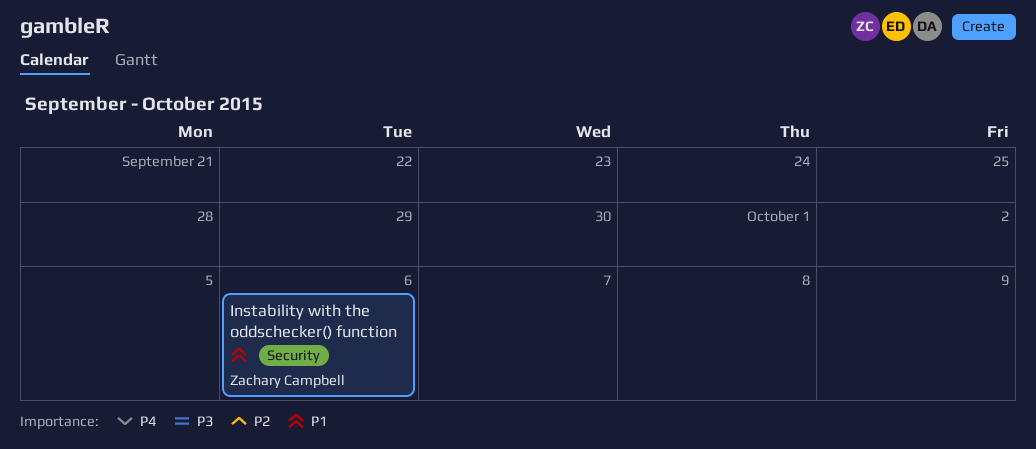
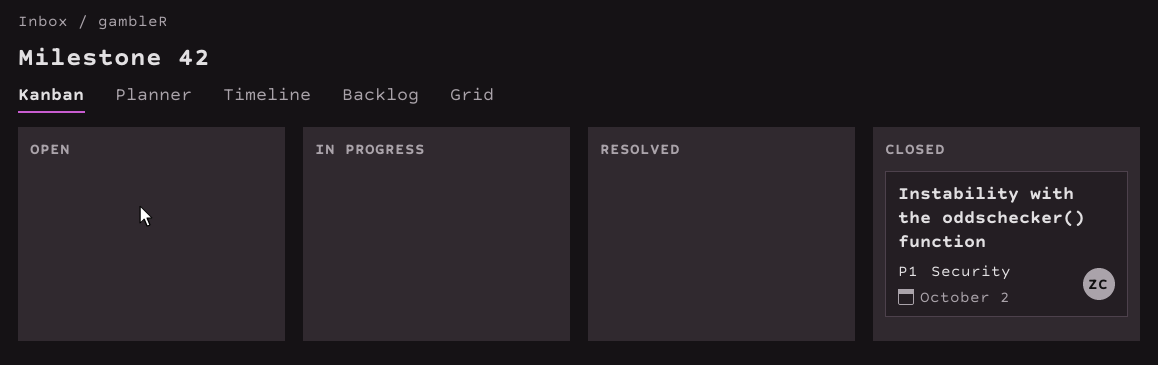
Instability with the oddschecker() function, due: Oct 6 -> Oct 2

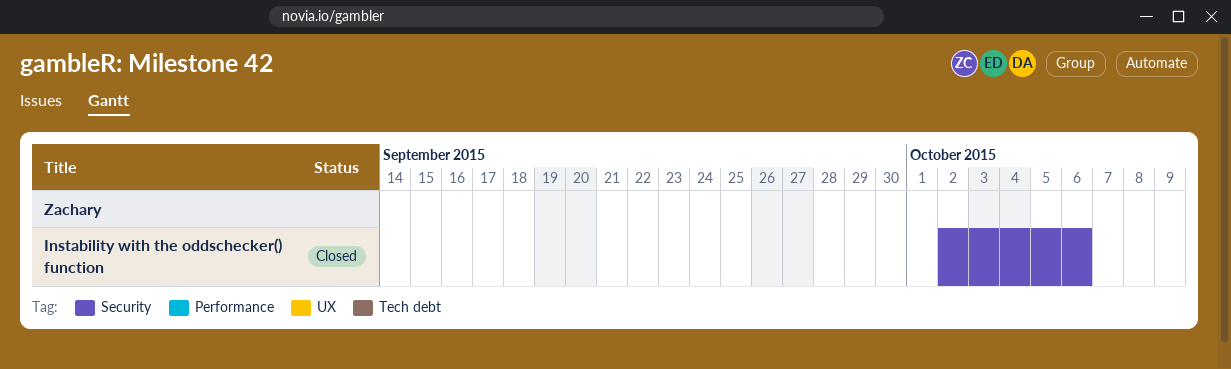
Instability with the oddschecker() function, due: Oct 2 -> Oct 6

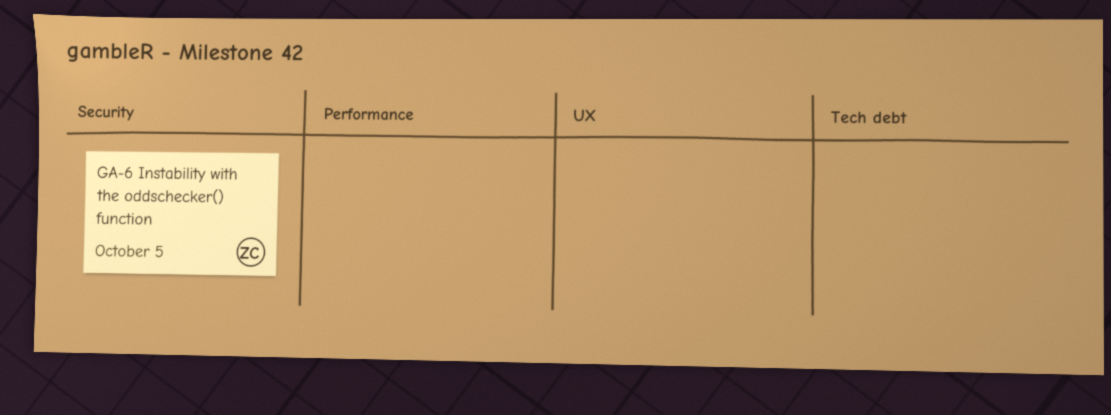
Instability with the oddschecker() function, due: Oct 6 -> Oct 5

